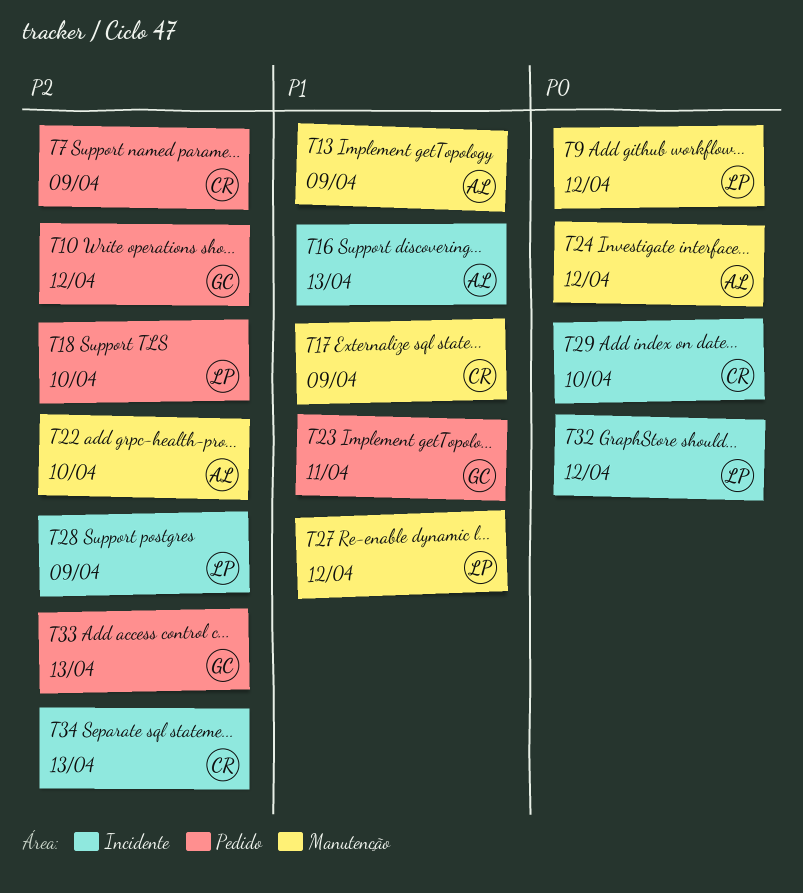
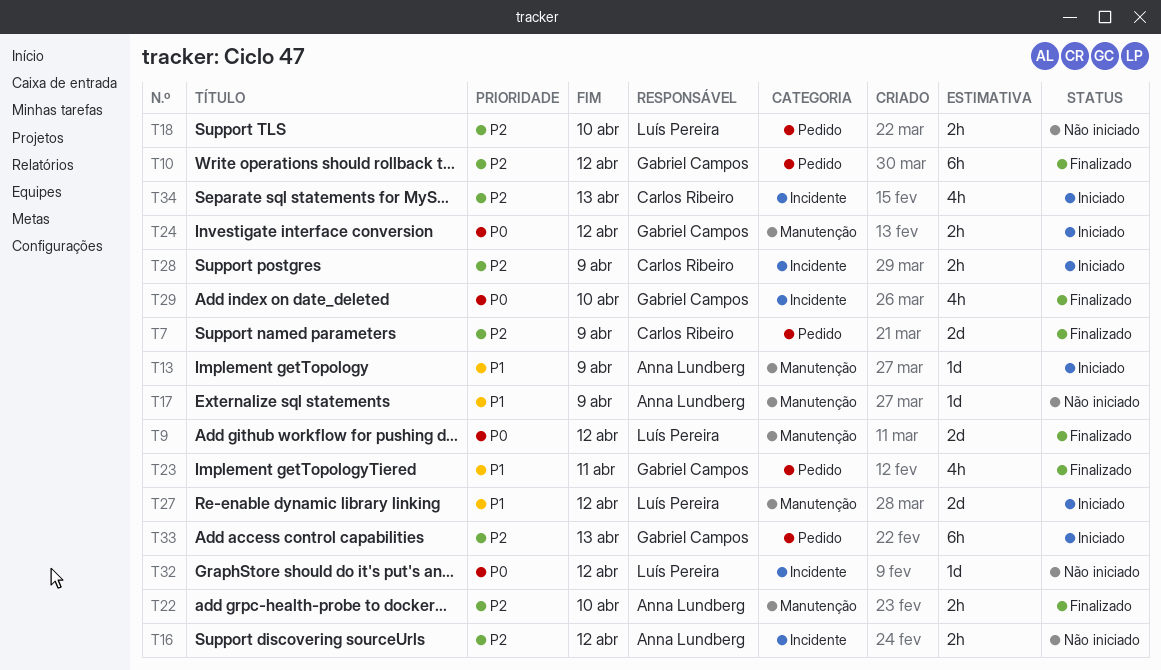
T16, priority: P1 -> P2
T16, due: Apr 13 -> Apr 12
T17, owner: Carlos Ribeiro -> Anna Lundberg
T24, owner: Anna Lundberg -> Gabriel Campos
T28, owner: Luís Pereira -> Carlos Ribeiro
T29, owner: Carlos Ribeiro -> Gabriel Campos

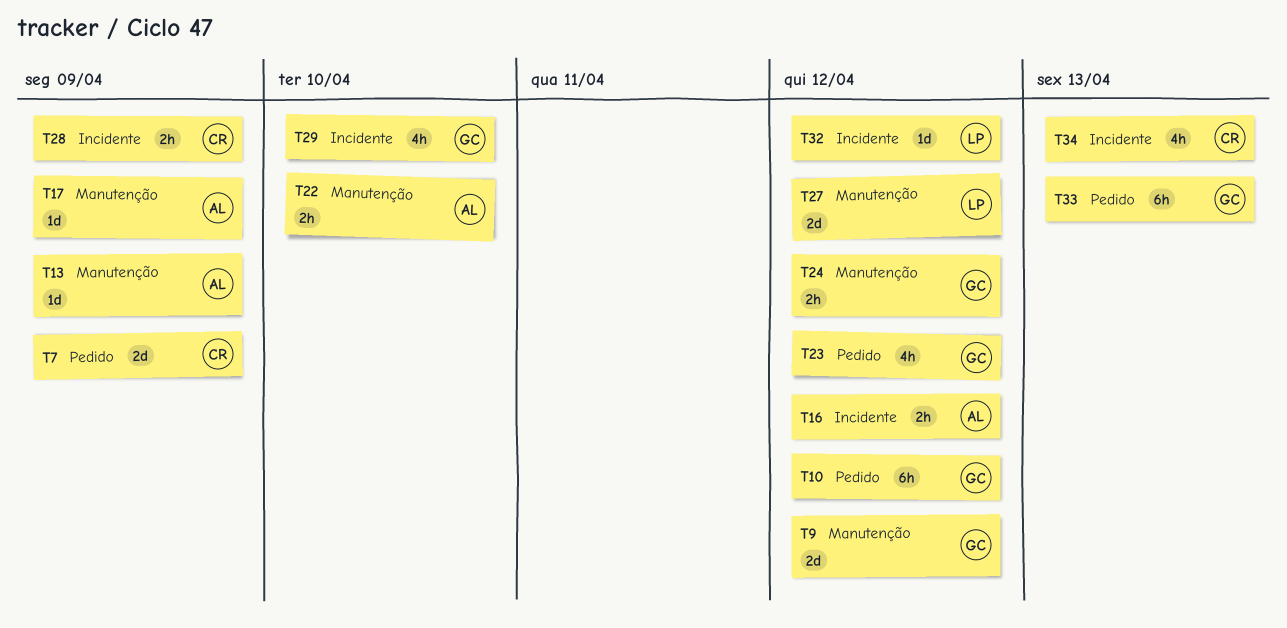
T9, owner: Luís Pereira -> Gabriel Campos
T18: present -> none
T23, due: Apr 11 -> Apr 12

